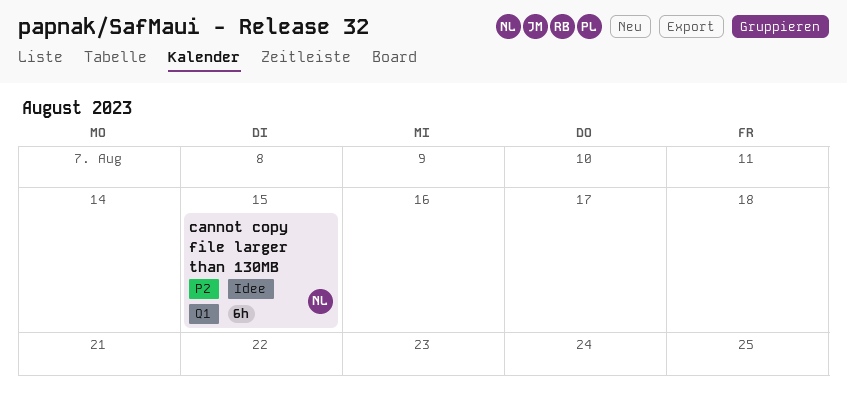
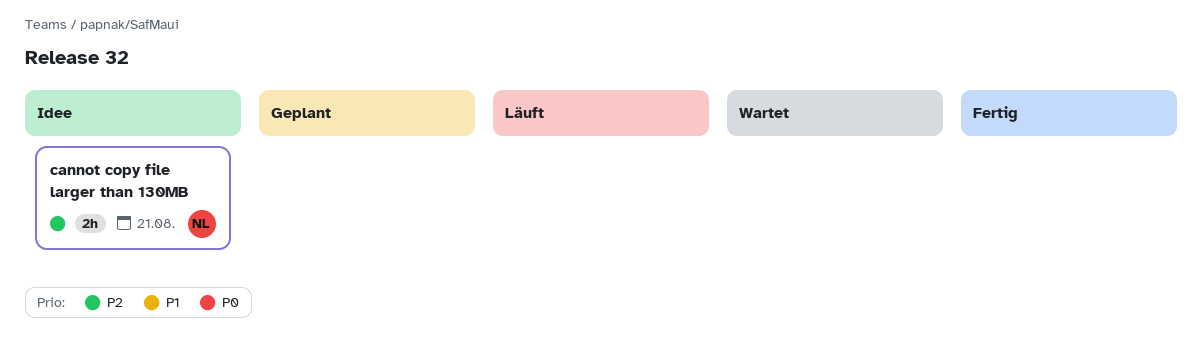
cannot copy file larger than 130MB, estimate: 6h -> 2h
cannot copy file larger than 130MB, due: Aug 15 -> Aug 21

